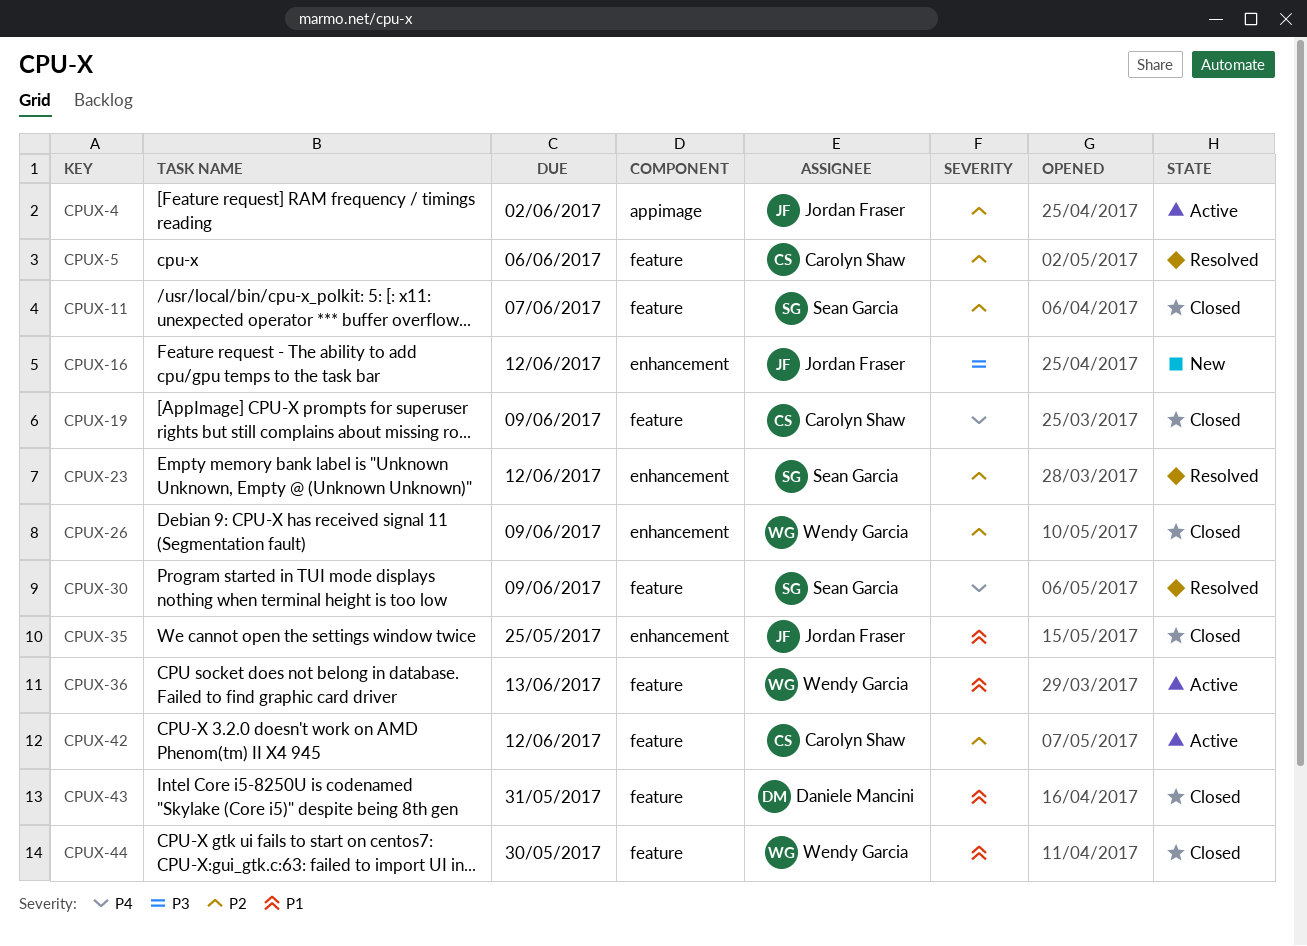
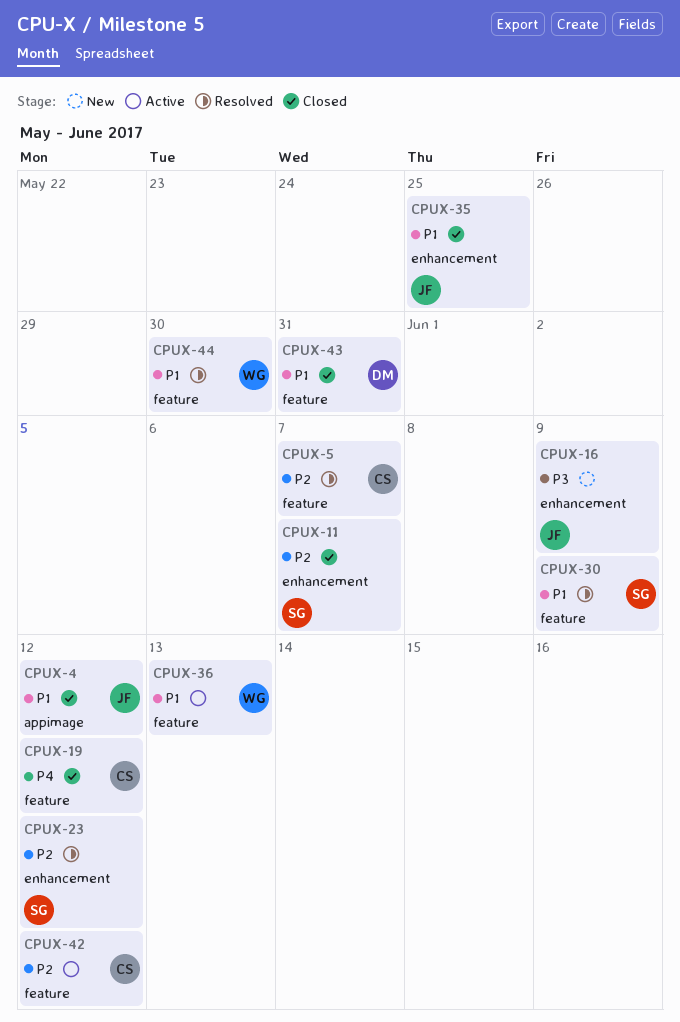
CPUX-4, status: Active -> Closed
CPUX-4, priority: P2 -> P1
CPUX-4, due: Jun 2 -> Jun 12
CPUX-5, due: Jun 6 -> Jun 7
CPUX-11, label: feature -> enhancement
CPUX-16, due: Jun 12 -> Jun 9
CPUX-19, due: Jun 9 -> Jun 12
CPUX-26: present -> none
CPUX-30, priority: P4 -> P1
CPUX-44, status: Closed -> Resolved

